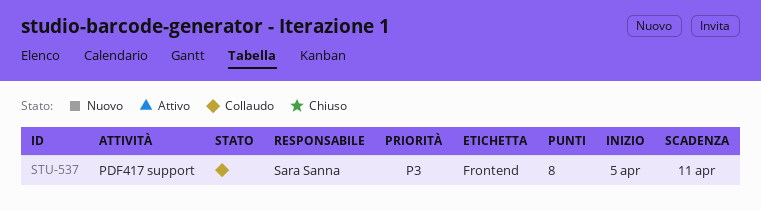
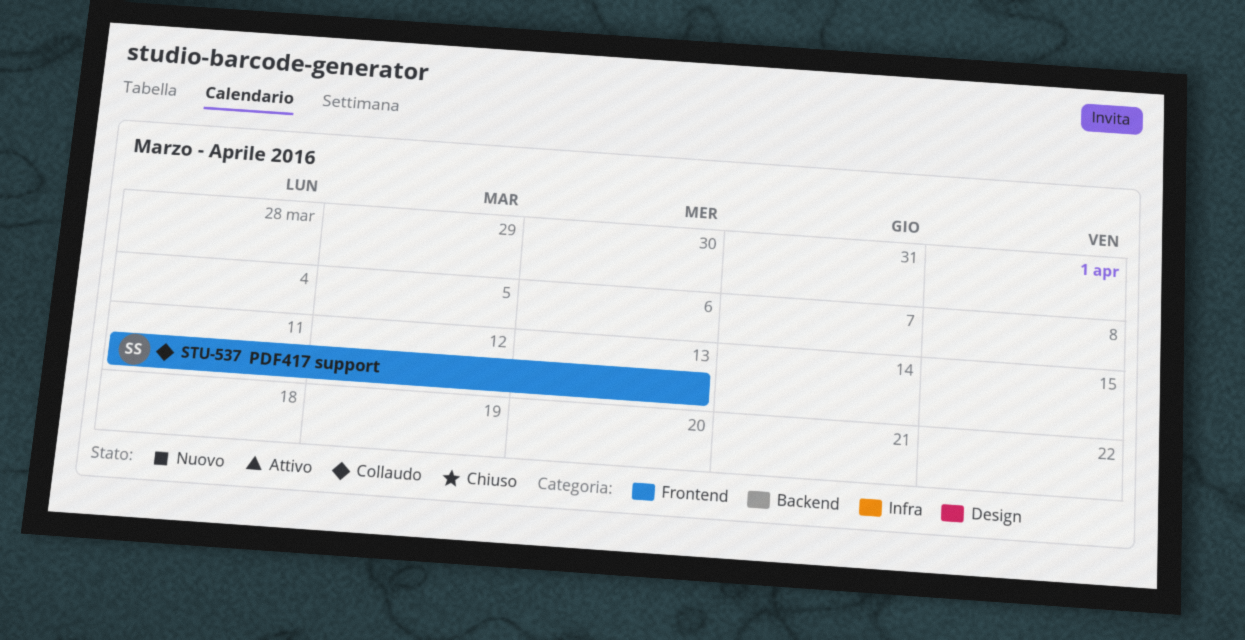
STU-537, start: Apr 5 -> Apr 11
STU-537, due: Apr 11 -> Apr 13

